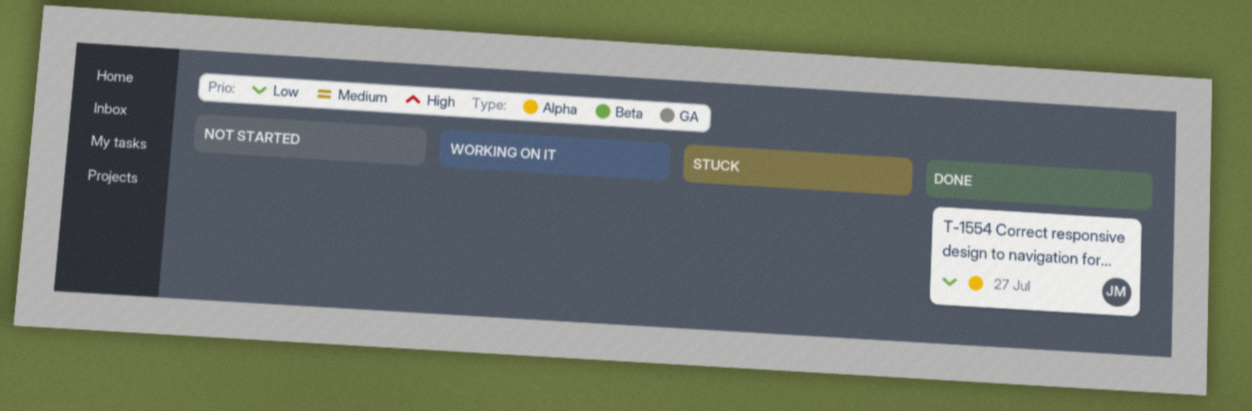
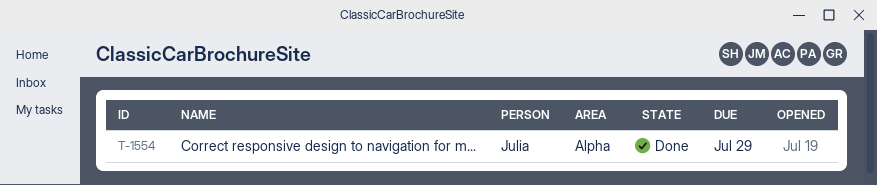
T-1554, due: Jul 27 -> Jul 29

